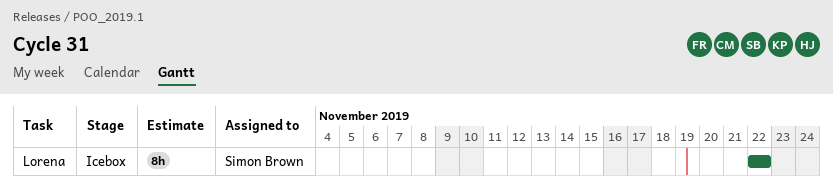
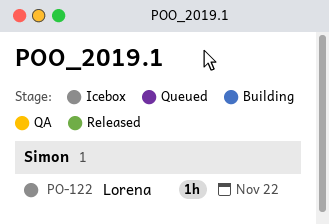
Lorena, estimate: 8h -> 1h

